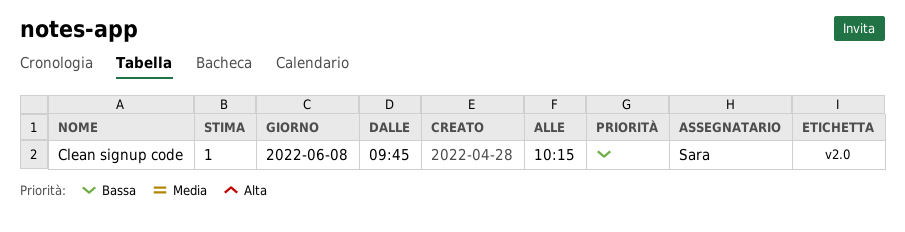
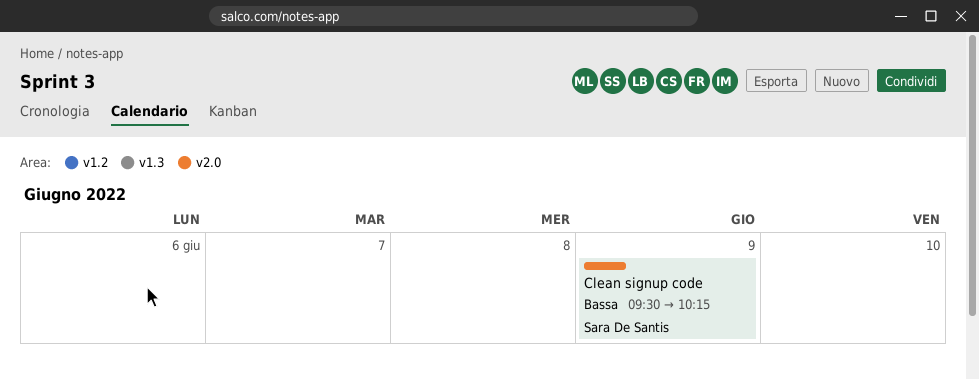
Clean signup code, day: Jun 8 -> Jun 9
Clean signup code, begins: 09:45 -> 09:30

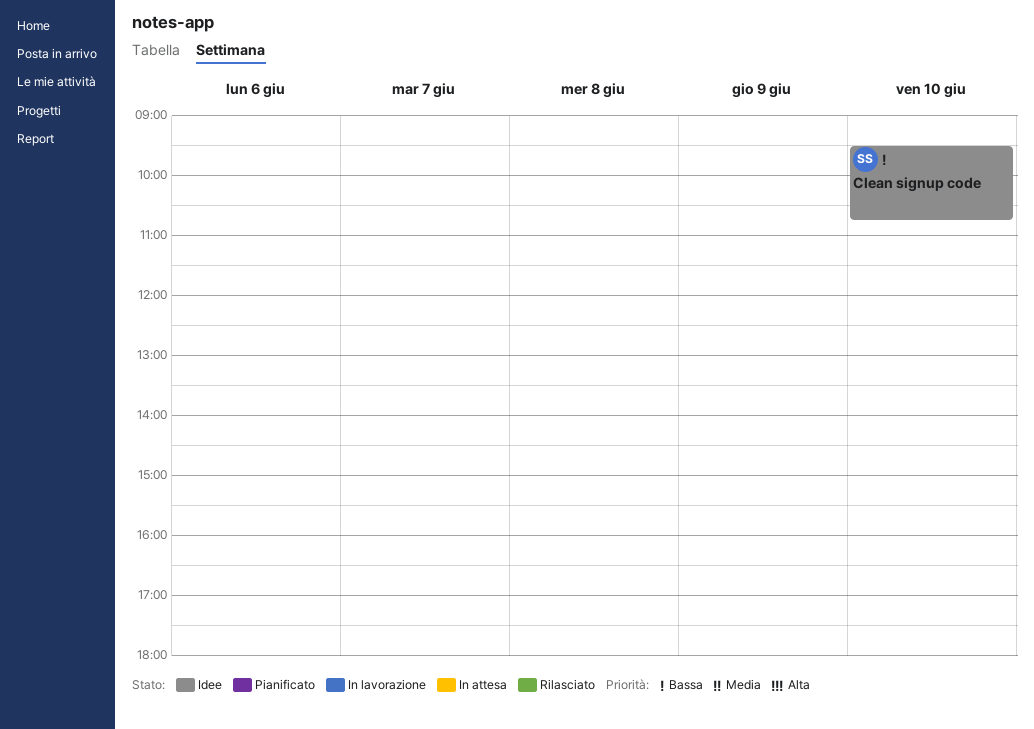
Clean signup code, day: Jun 9 -> Jun 10
Clean signup code, ends: 10:15 -> 10:45

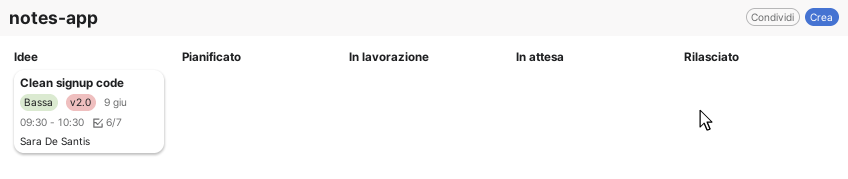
Clean signup code, day: Jun 10 -> Jun 9
Clean signup code, ends: 10:45 -> 10:30

